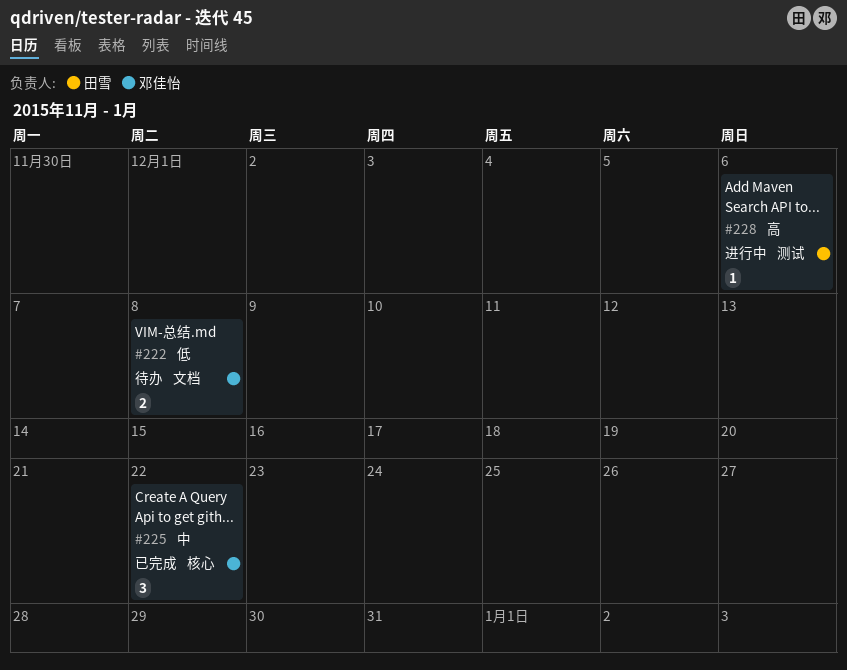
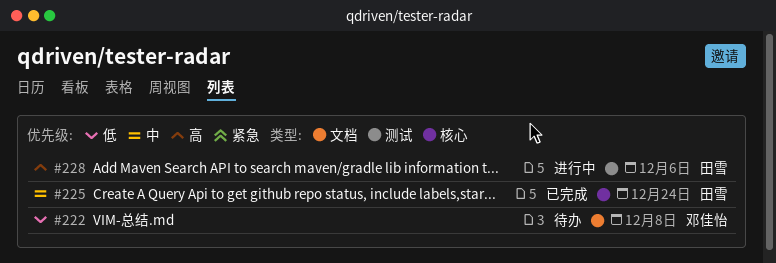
#225, owner: 邓佳怡 -> 田雪
#225, due: Dec 22 -> Dec 24

